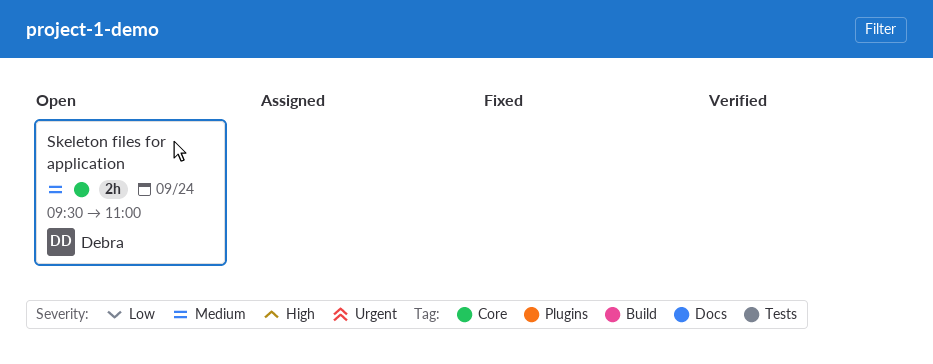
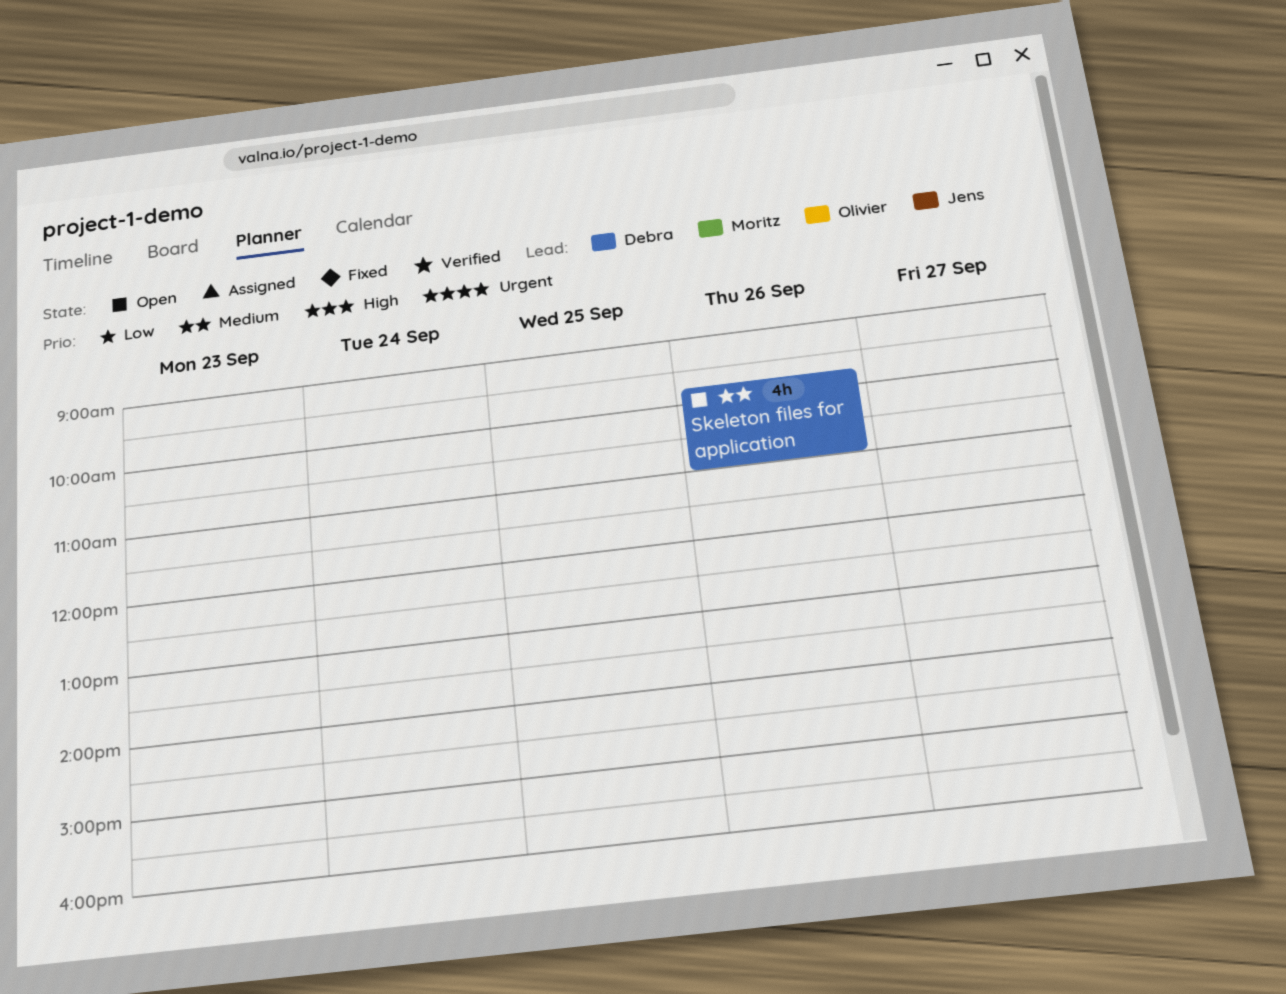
Skeleton files for application, estimate: 2h -> 4h
Skeleton files for application, day: Sep 24 -> Sep 26
Skeleton files for application, begins: 09:30 -> 09:45

